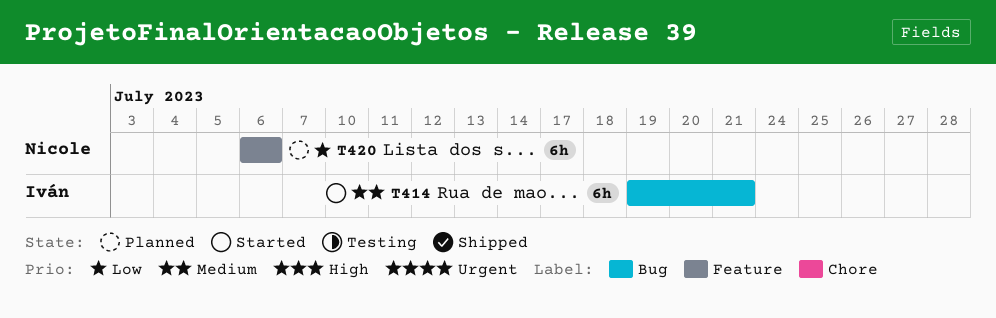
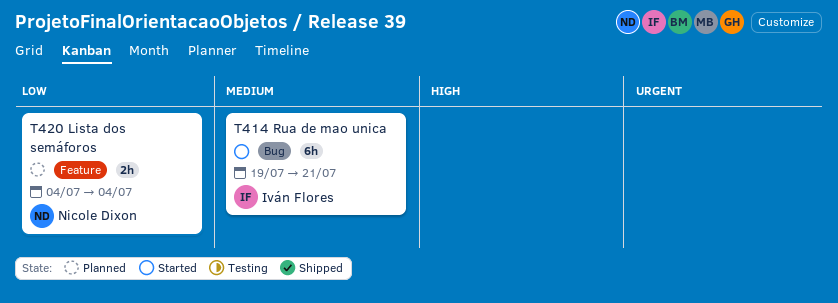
T420, estimate: 6h -> 2h
T420, start: Jul 6 -> Jul 4
T420, due: Jul 6 -> Jul 4

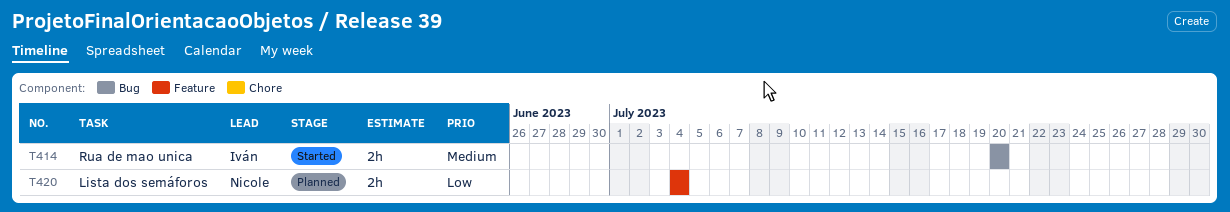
T414, estimate: 6h -> 2h
T414, start: Jul 19 -> Jul 20
T414, due: Jul 21 -> Jul 20

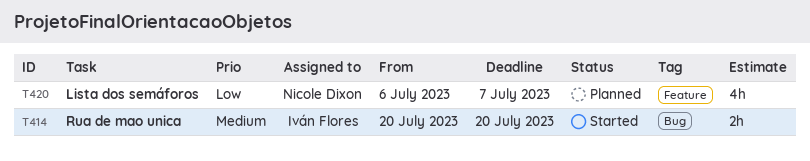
T420, estimate: 2h -> 4h
T420, start: Jul 4 -> Jul 6
T420, due: Jul 4 -> Jul 7

